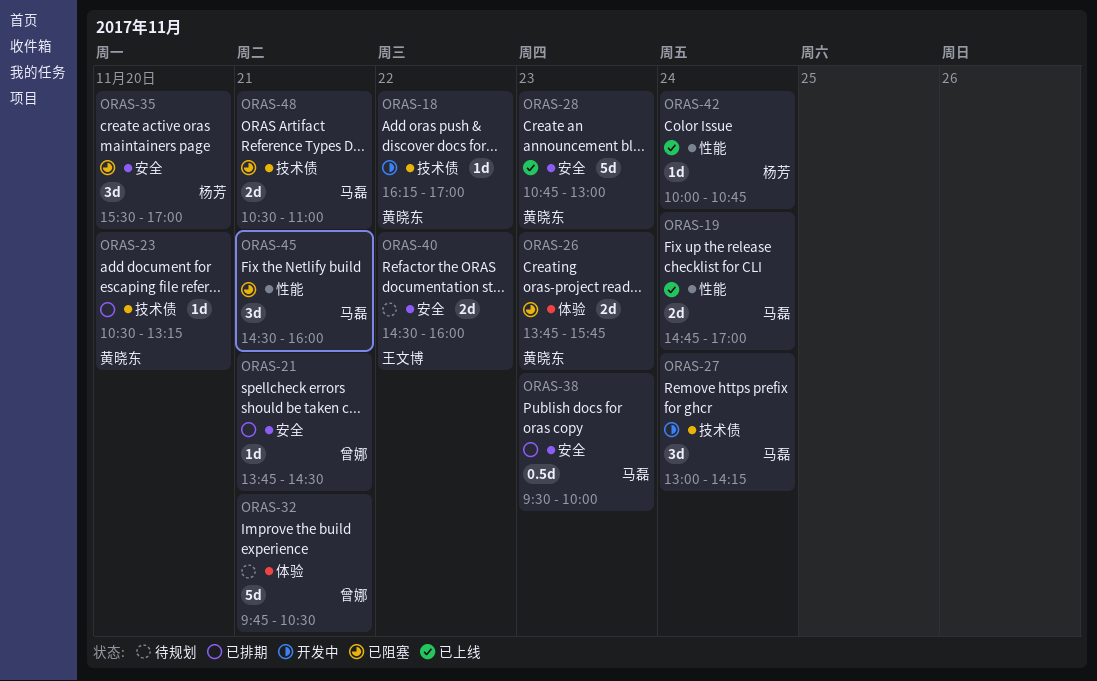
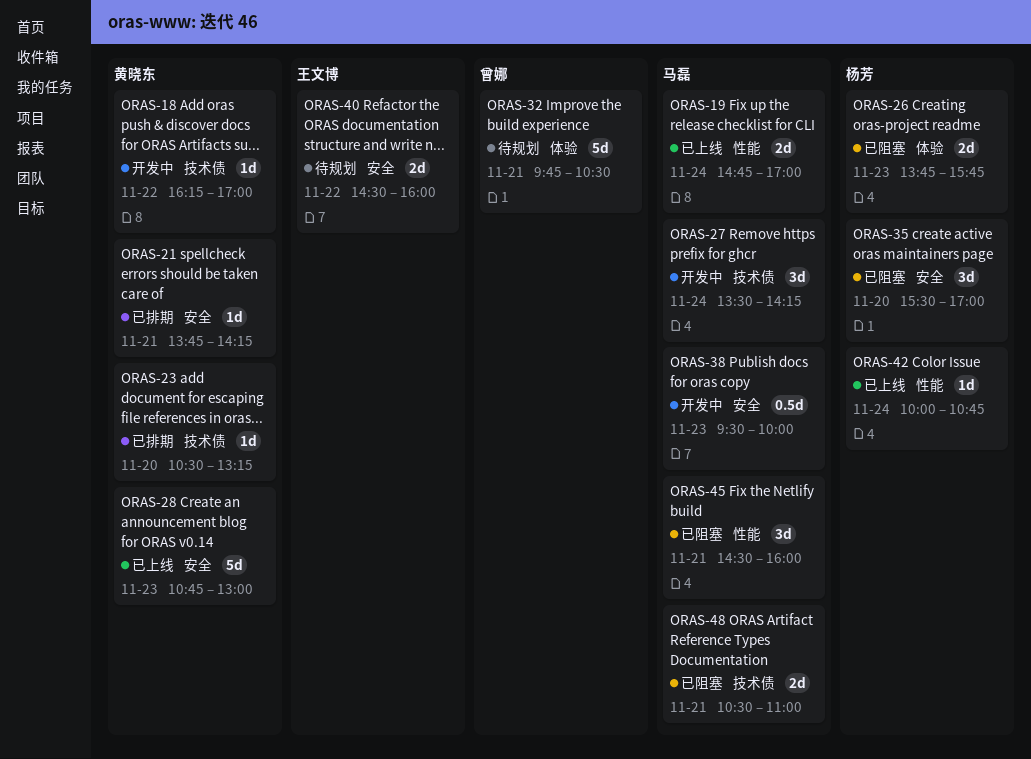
ORAS-21, owner: 曾娜 -> 黄晓东
ORAS-21, ends: 14:30 -> 14:15
ORAS-26, owner: 黄晓东 -> 杨芳
ORAS-27, begins: 13:00 -> 13:30
ORAS-38, status: 已排期 -> 开发中

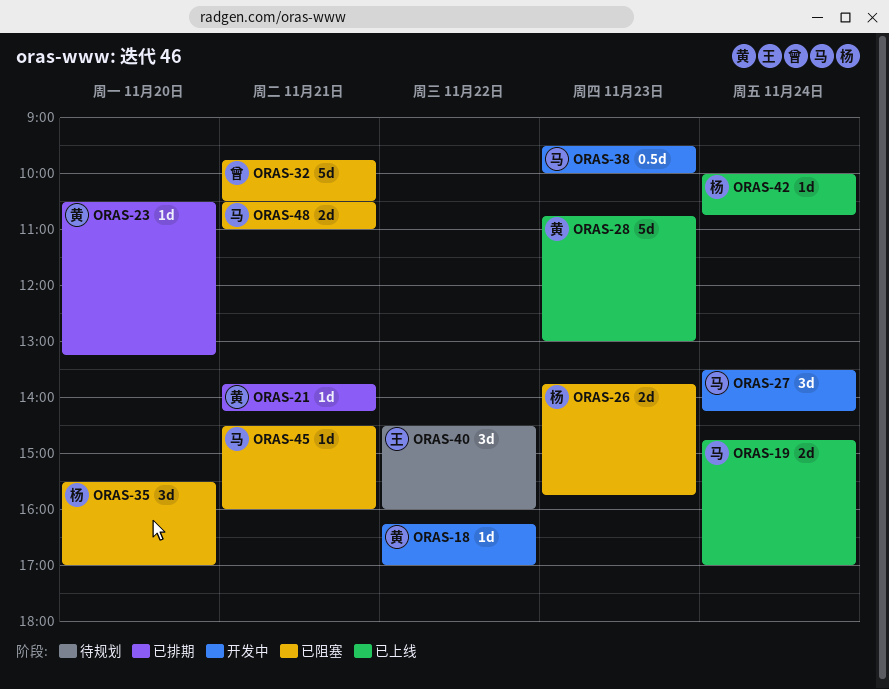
ORAS-32, status: 待规划 -> 已阻塞
ORAS-40, estimate: 2d -> 3d
ORAS-45, estimate: 3d -> 1d

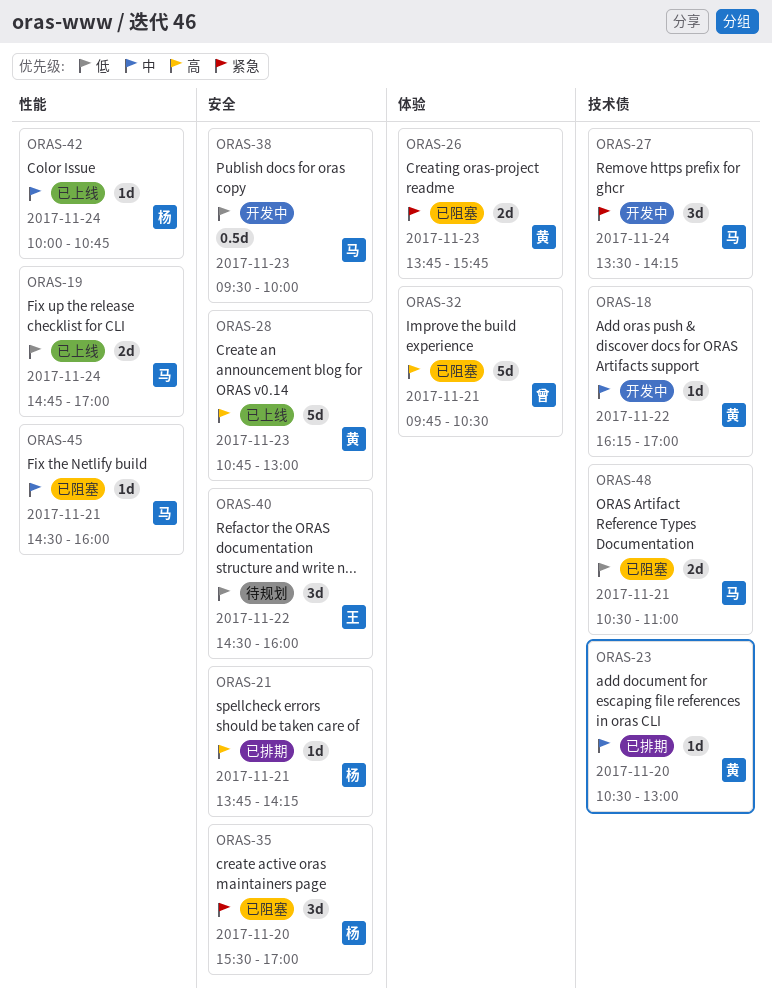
ORAS-21, owner: 黄 -> 杨
ORAS-23, ends: 13:15 -> 13:00
ORAS-26, owner: 杨 -> 黄

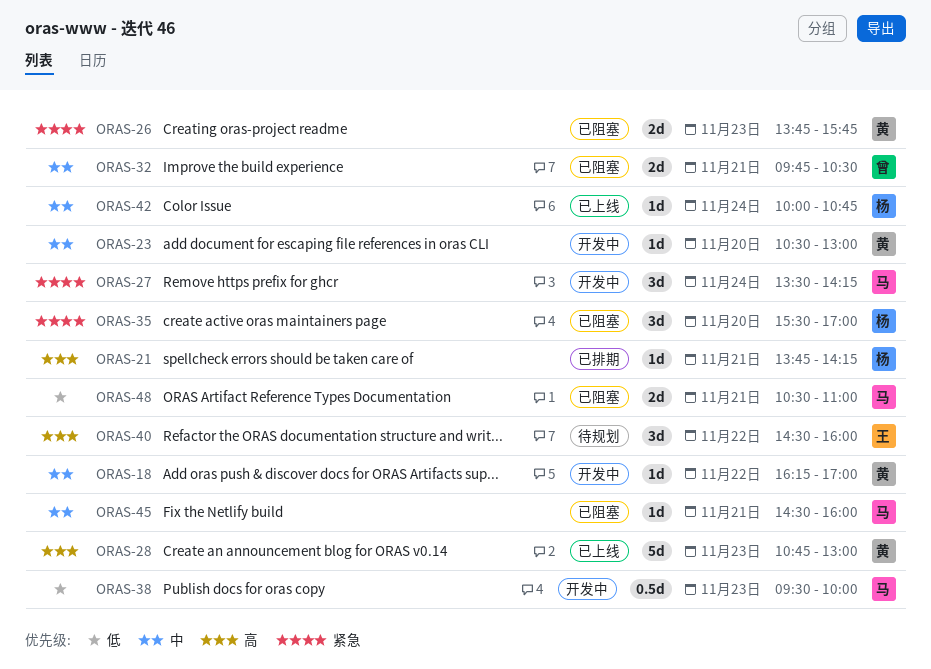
ORAS-19: present -> none
ORAS-23, status: 已排期 -> 开发中
ORAS-32, priority: 高 -> 中
ORAS-32, estimate: 5d -> 2d
ORAS-40, priority: 低 -> 高

